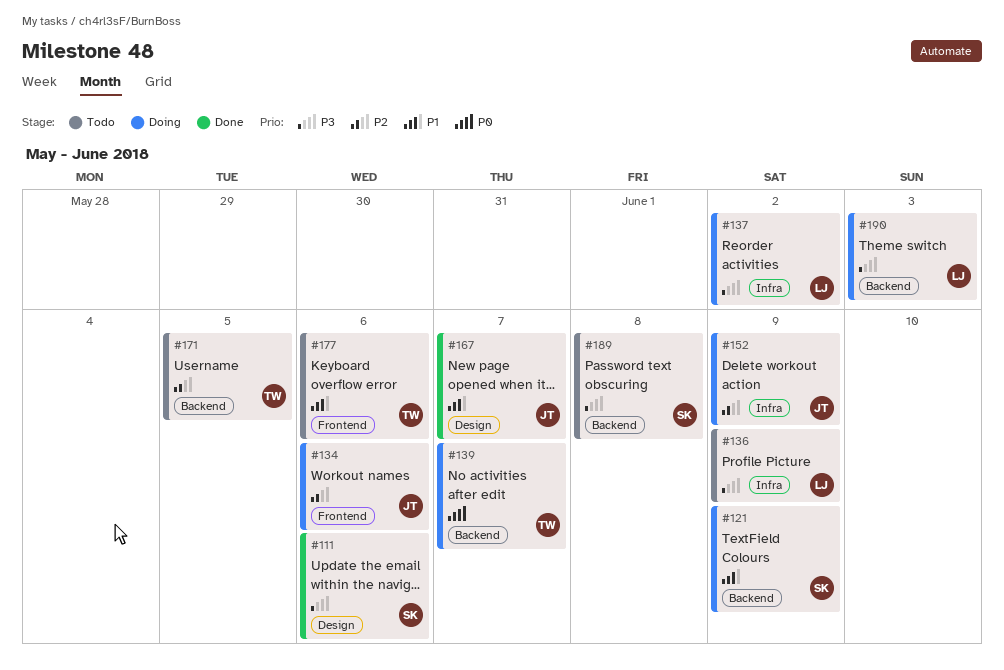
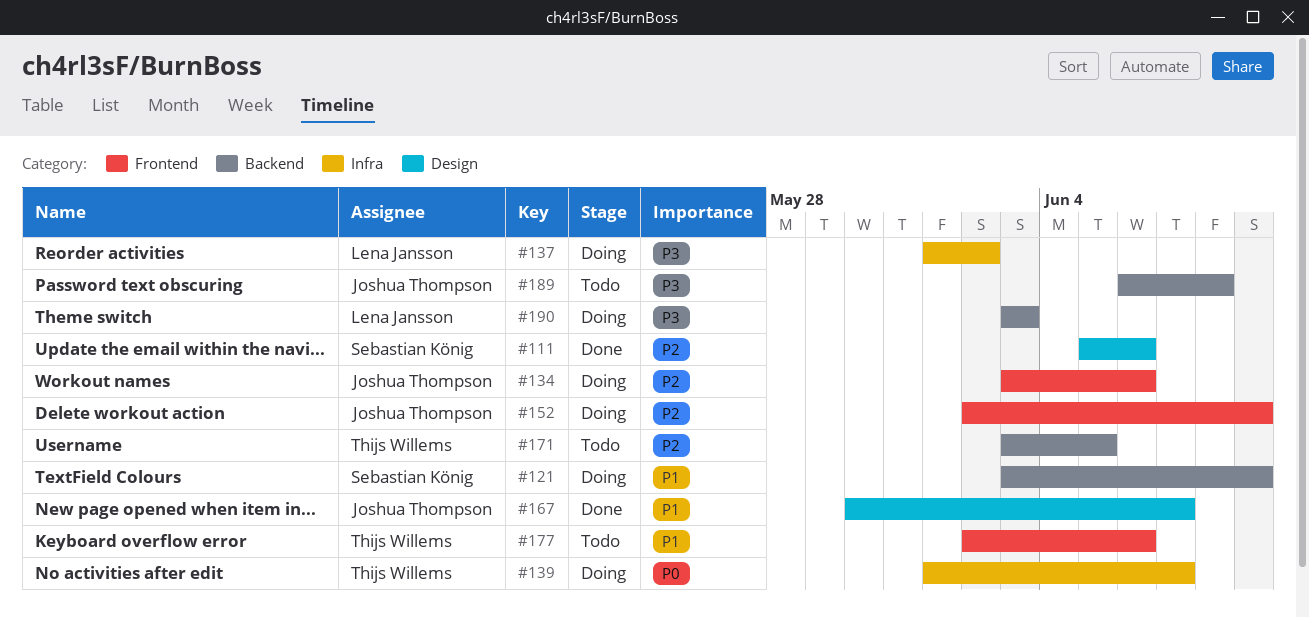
#111, priority: P3 -> P2
#136: present -> none
#139, label: Backend -> Infra
#152, label: Infra -> Frontend
#189, owner: Sebastian König -> Joshua Thompson

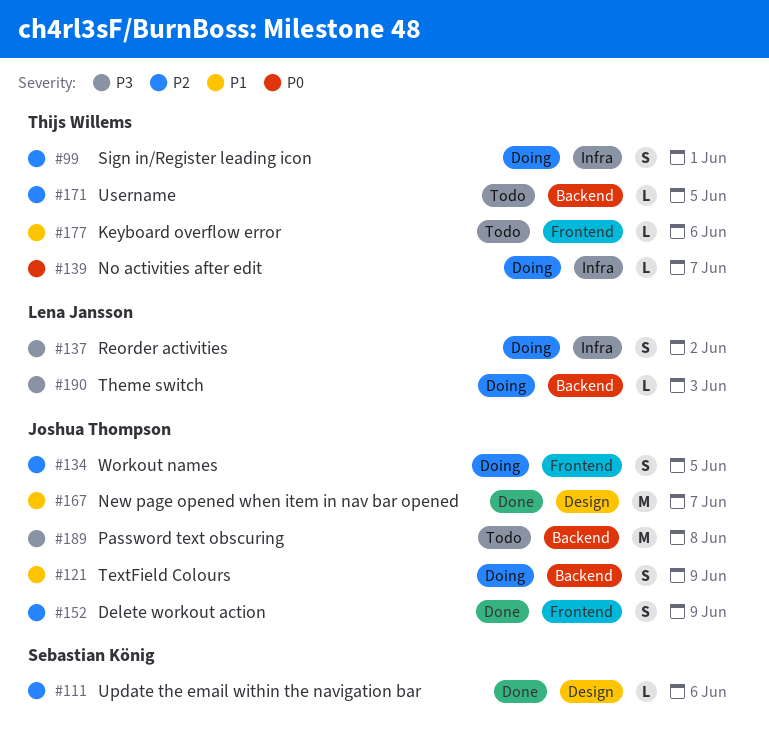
#99: none -> present
#121, owner: Sebastian König -> Joshua Thompson
#134, due: Jun 6 -> Jun 5
#152, status: Doing -> Done

